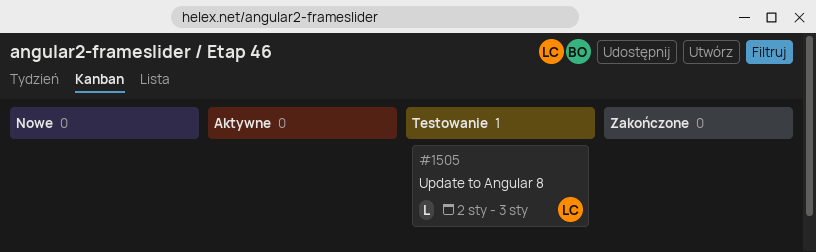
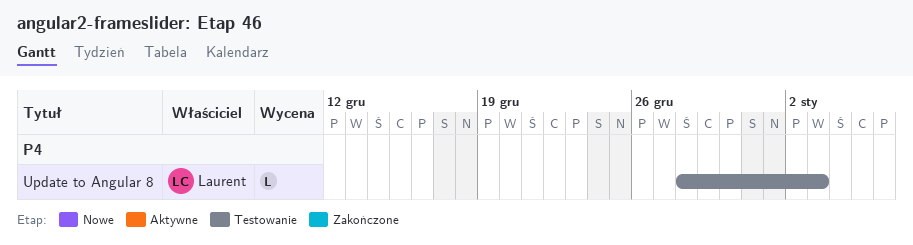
Update to Angular 8, start: Jan 2 -> Dec 28

